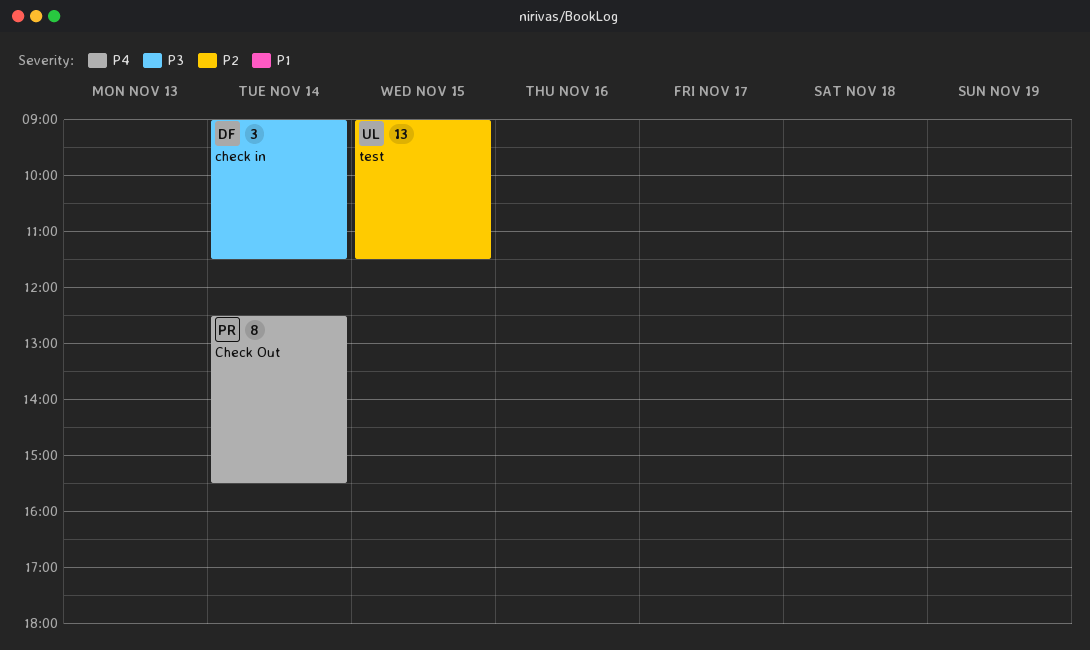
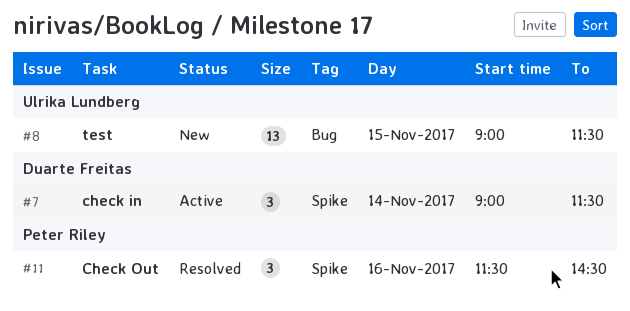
Check Out, estimate: 8 -> 3
Check Out, day: Nov 14 -> Nov 16
Check Out, begins: 12:30 -> 11:30
Check Out, ends: 15:30 -> 14:30

